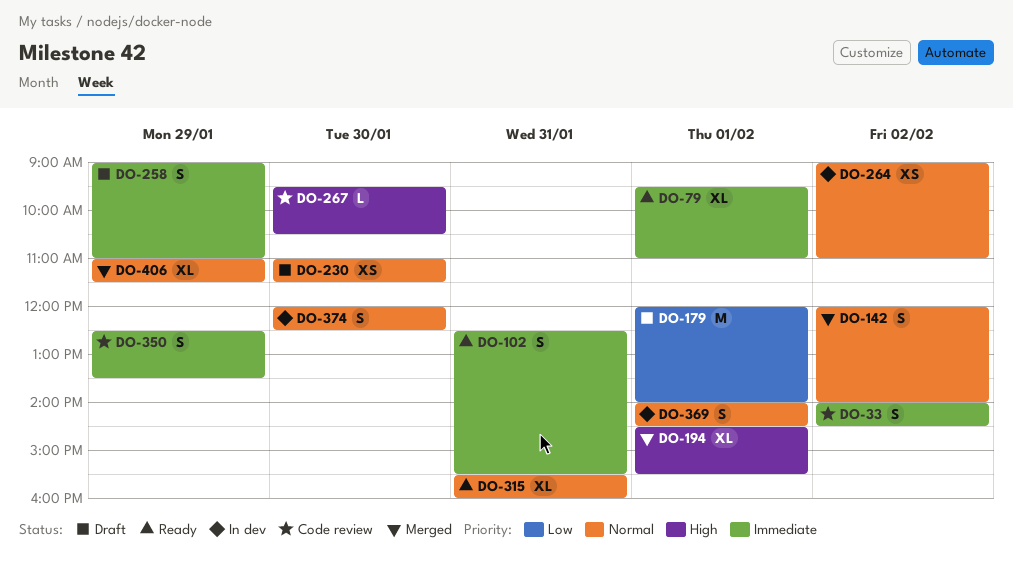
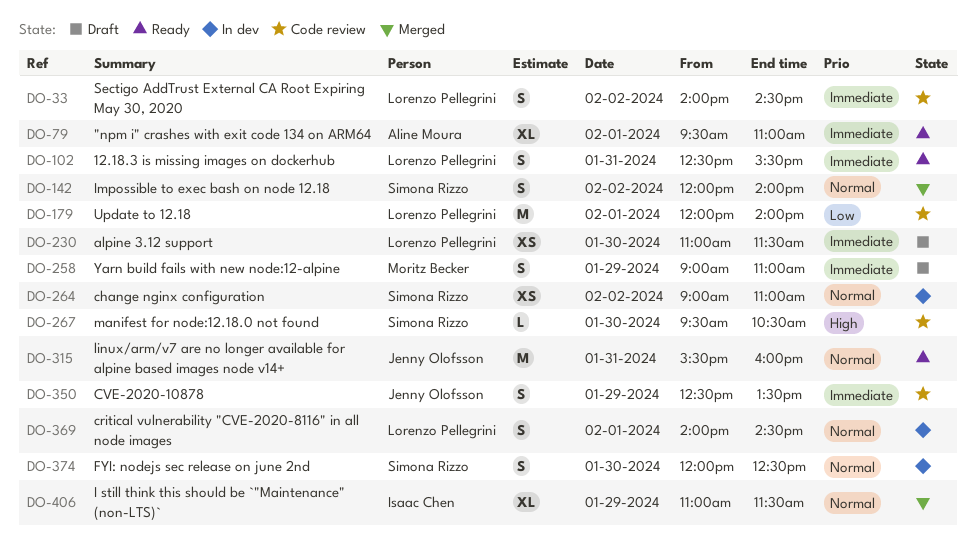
DO-179, status: Draft -> Code review
DO-194: present -> none
DO-230, priority: Normal -> Immediate
DO-315, estimate: XL -> M

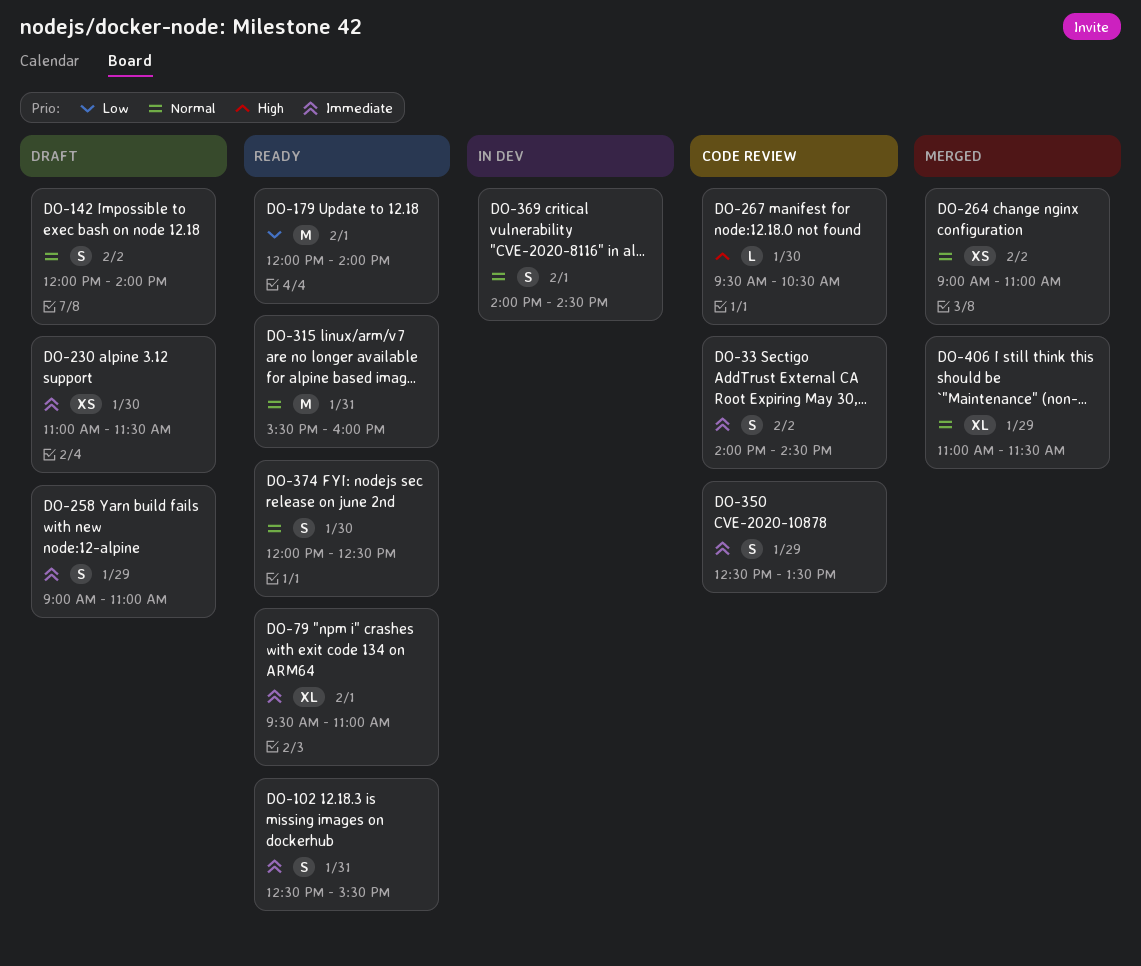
DO-142, status: Merged -> Draft
DO-179, status: Code review -> Ready
DO-264, status: In dev -> Merged
DO-374, status: In dev -> Ready

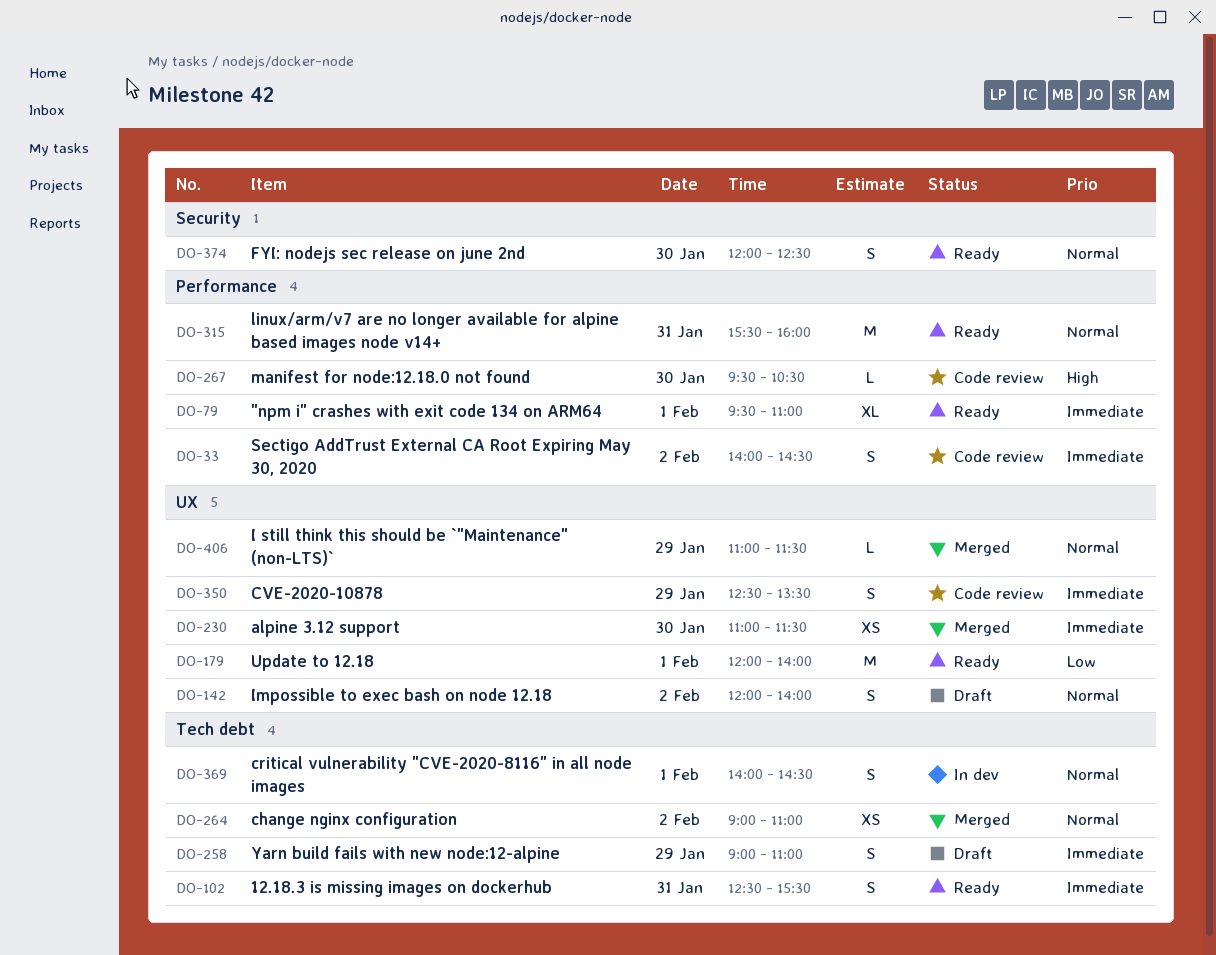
DO-230, status: Draft -> Merged
DO-406, estimate: XL -> L

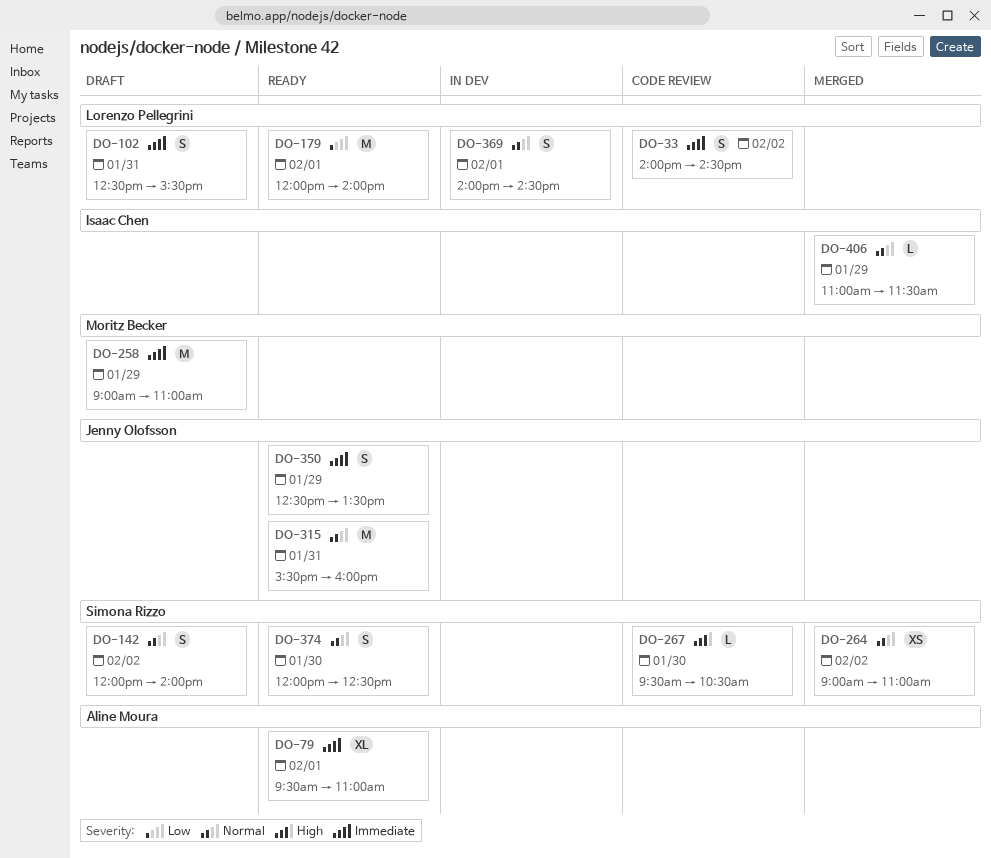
DO-102, status: Ready -> Draft
DO-230: present -> none
DO-258, estimate: S -> M
DO-350, status: Code review -> Ready

